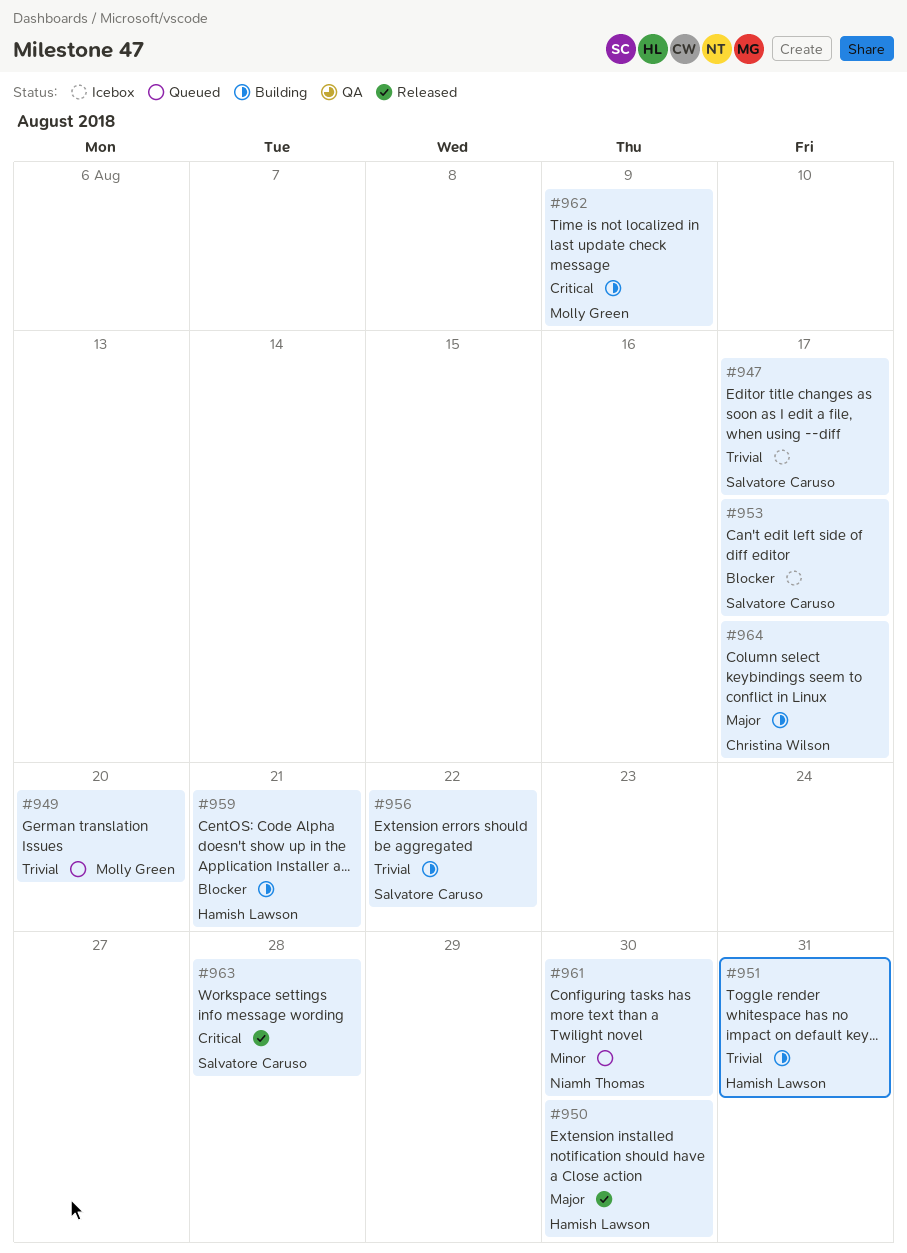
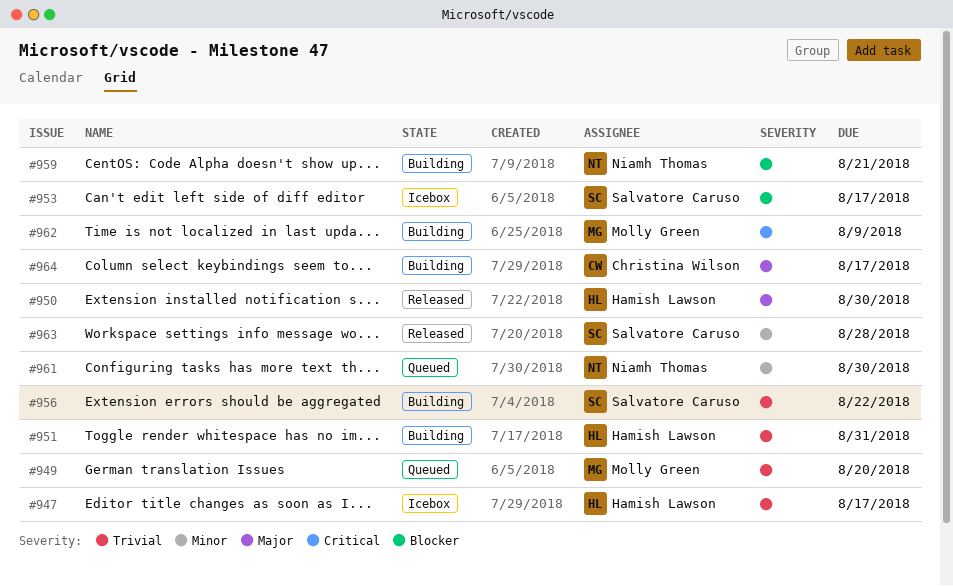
#947, owner: Salvatore Caruso -> Hamish Lawson
#959, owner: Hamish Lawson -> Niamh Thomas
#963, priority: Critical -> Minor

